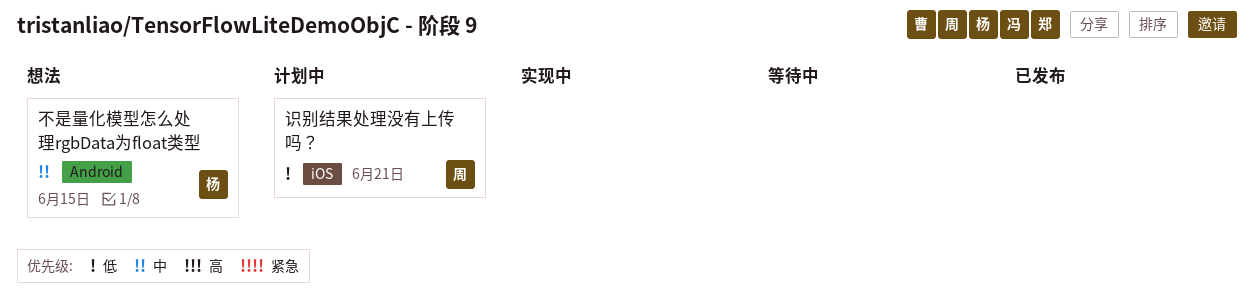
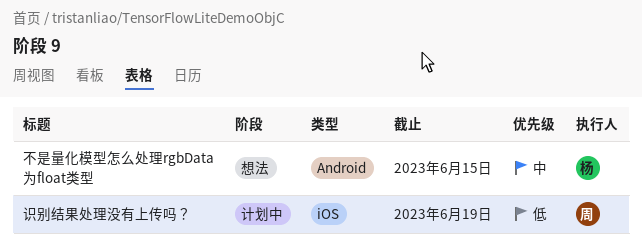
识别结果处理没有上传吗？, due: Jun 21 -> Jun 19

